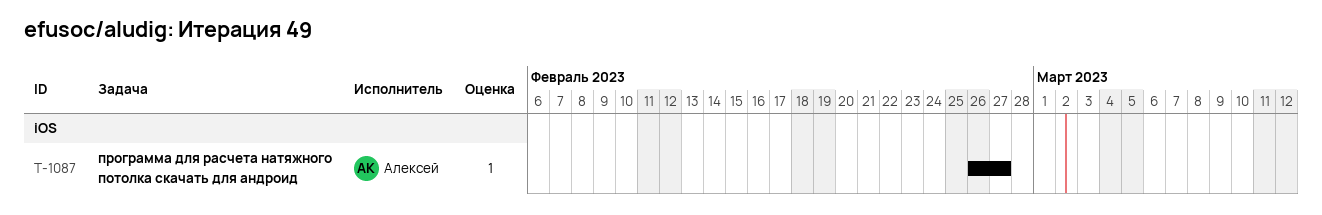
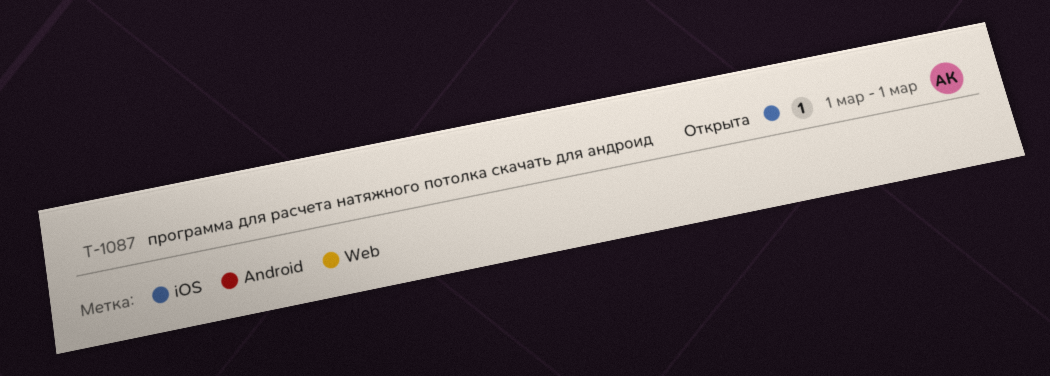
T-1087, start: Feb 26 -> Mar 1
T-1087, due: Feb 27 -> Mar 1

